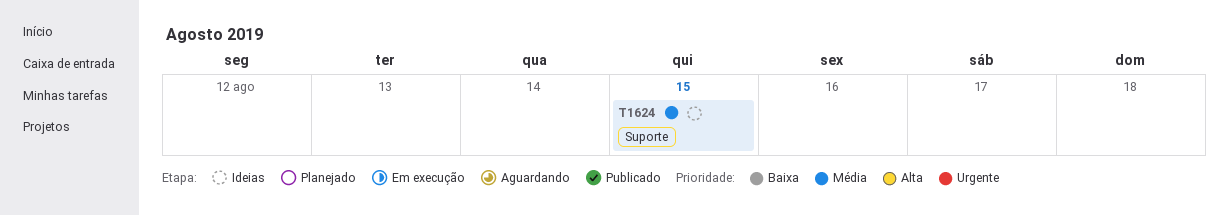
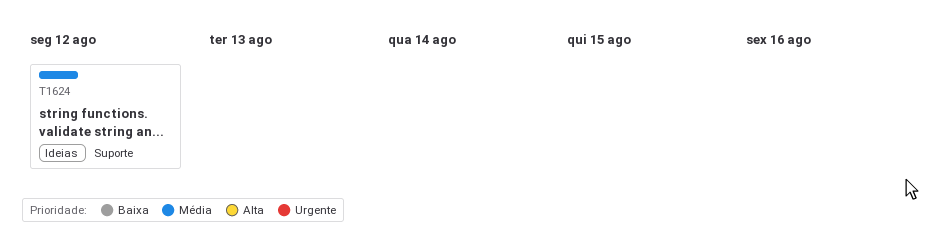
T1624, due: Aug 15 -> Aug 12

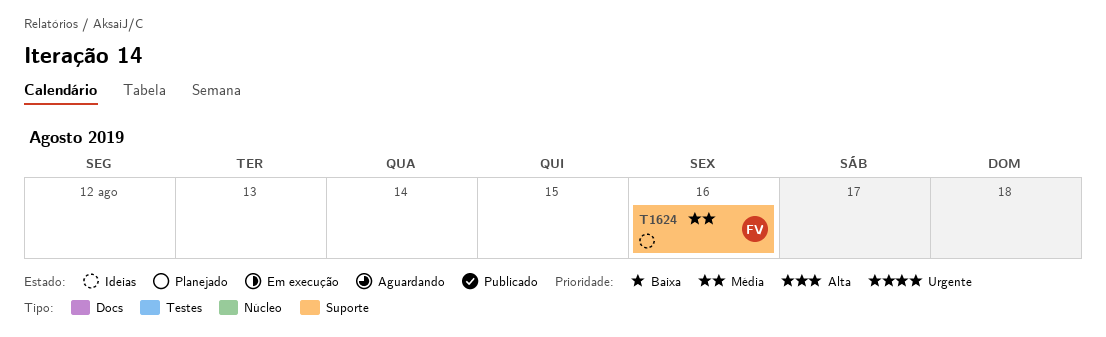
T1624, due: Aug 12 -> Aug 16

